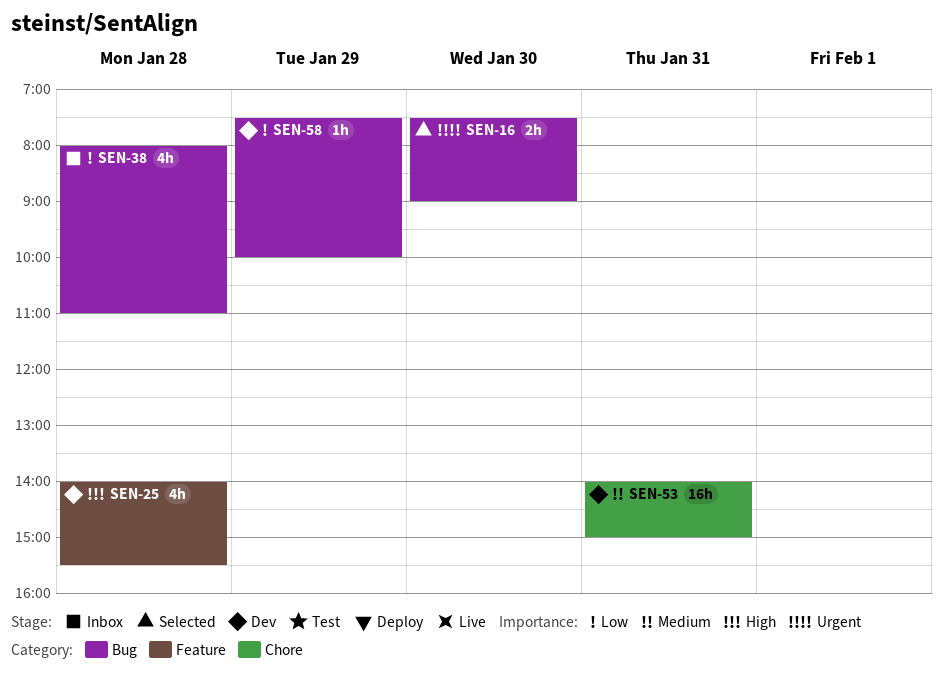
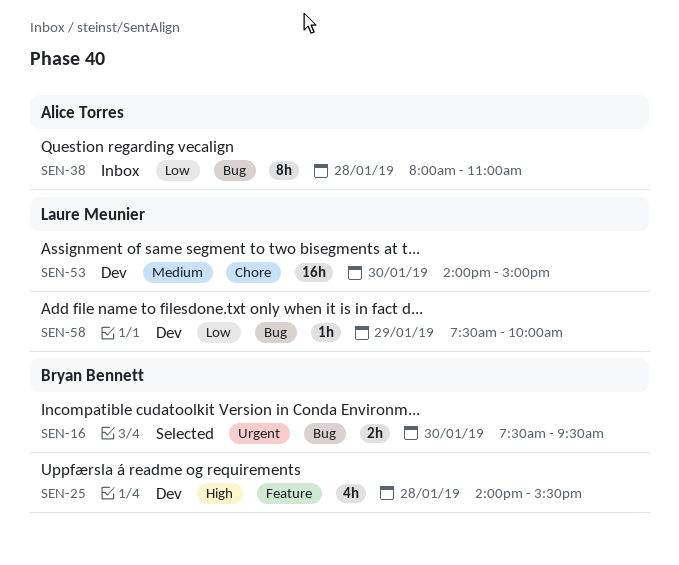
SEN-16, ends: 09:00 -> 09:30
SEN-38, estimate: 4h -> 8h
SEN-53, day: Jan 31 -> Jan 30

